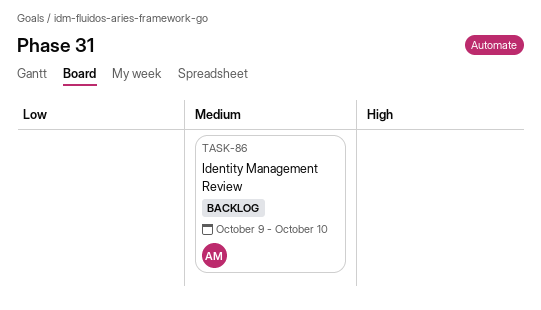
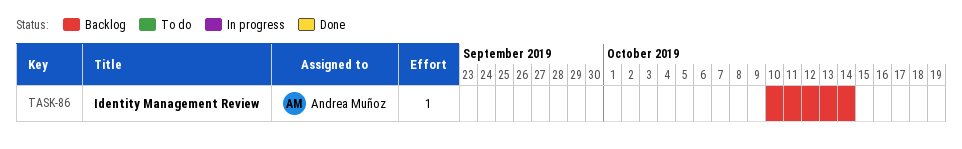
TASK-86, start: Oct 9 -> Oct 10
TASK-86, due: Oct 10 -> Oct 14

